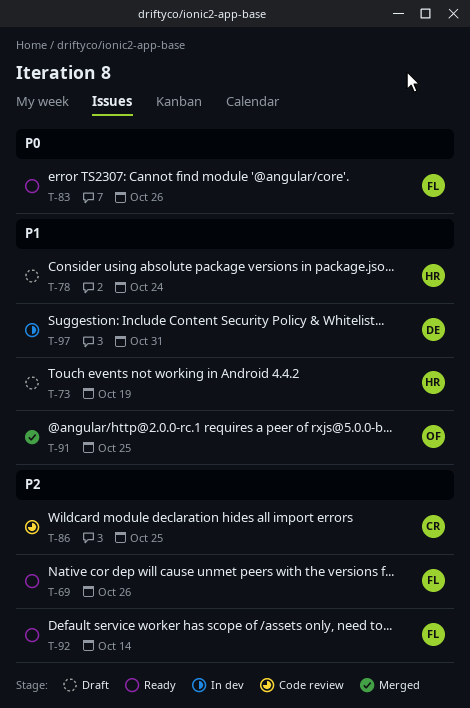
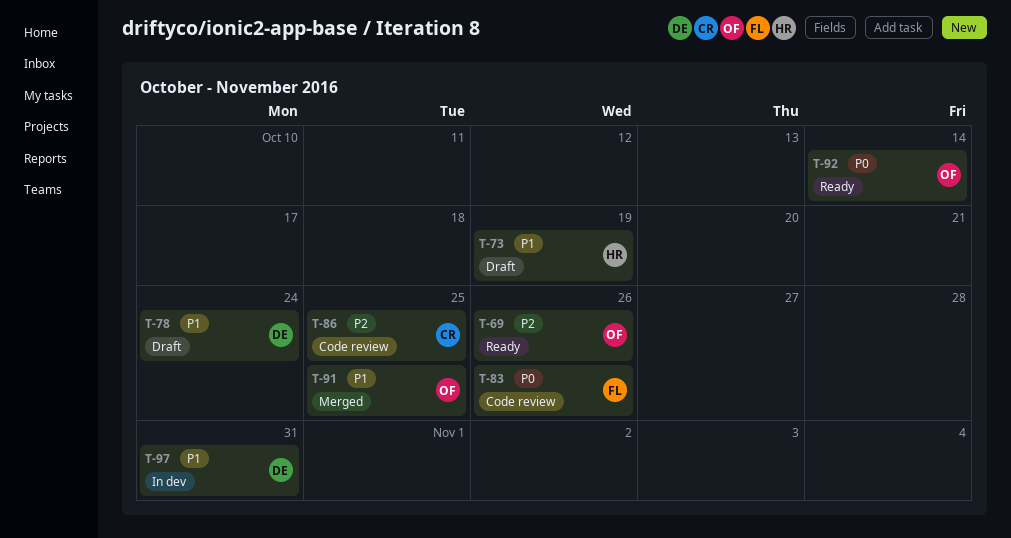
T-69, owner: FL -> OF
T-78, owner: HR -> DE
T-83, status: Ready -> Code review
T-92, owner: FL -> OF
T-92, priority: P2 -> P0

